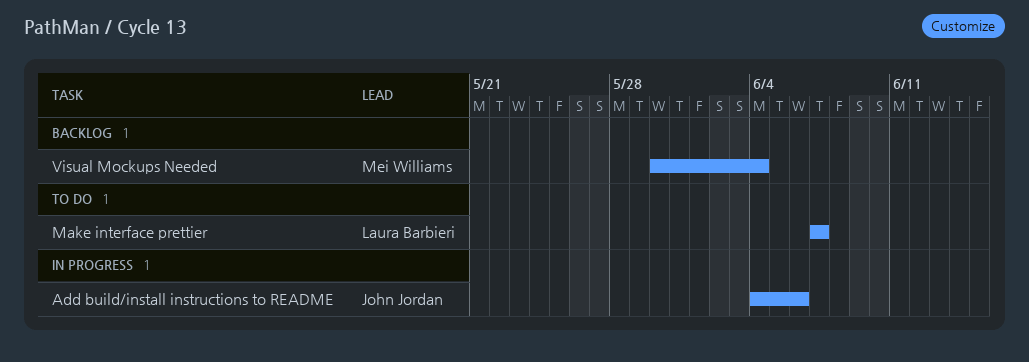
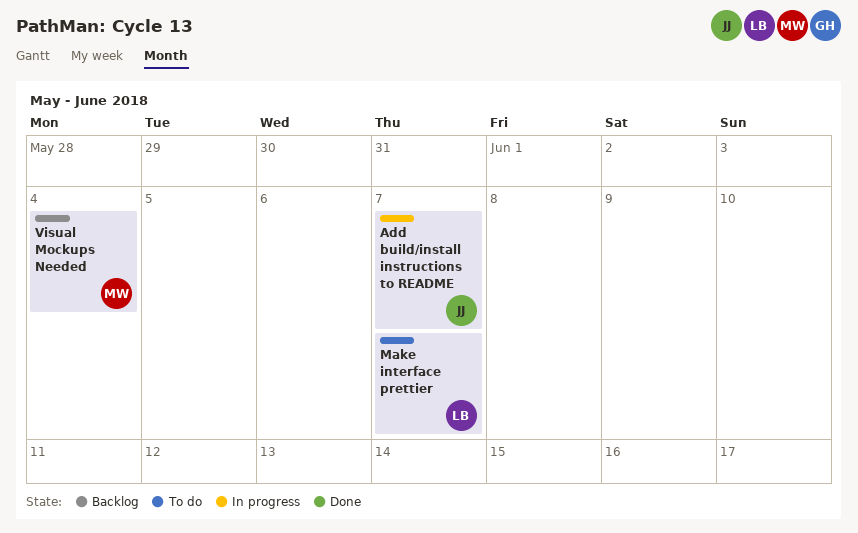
Add build/install instructions to README, due: Jun 6 -> Jun 7

